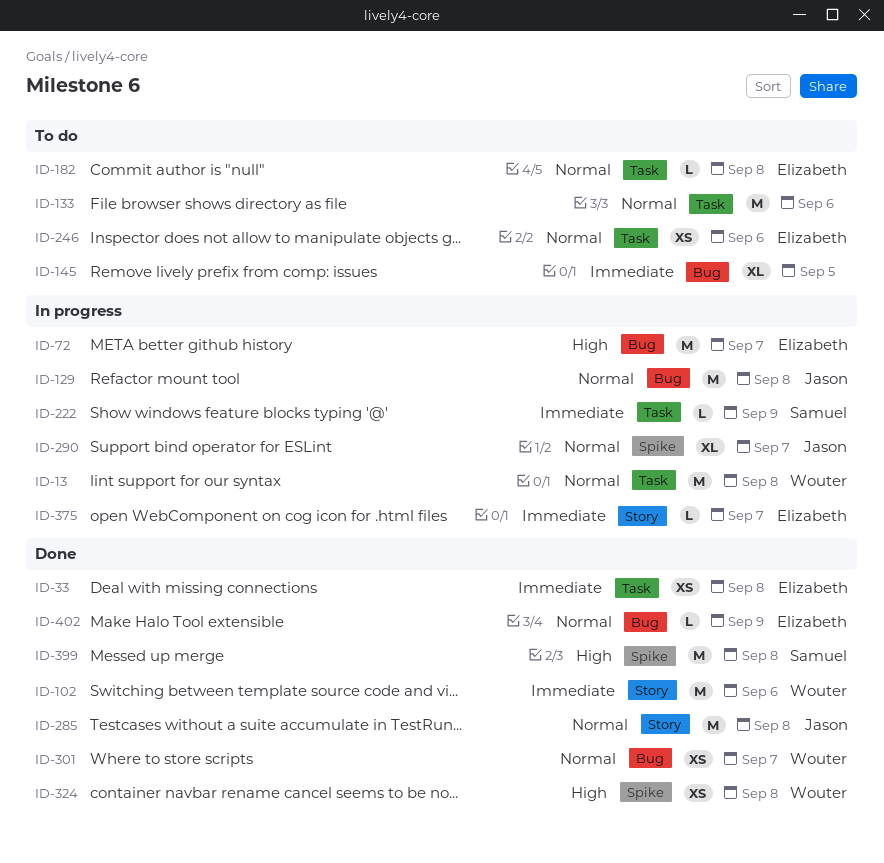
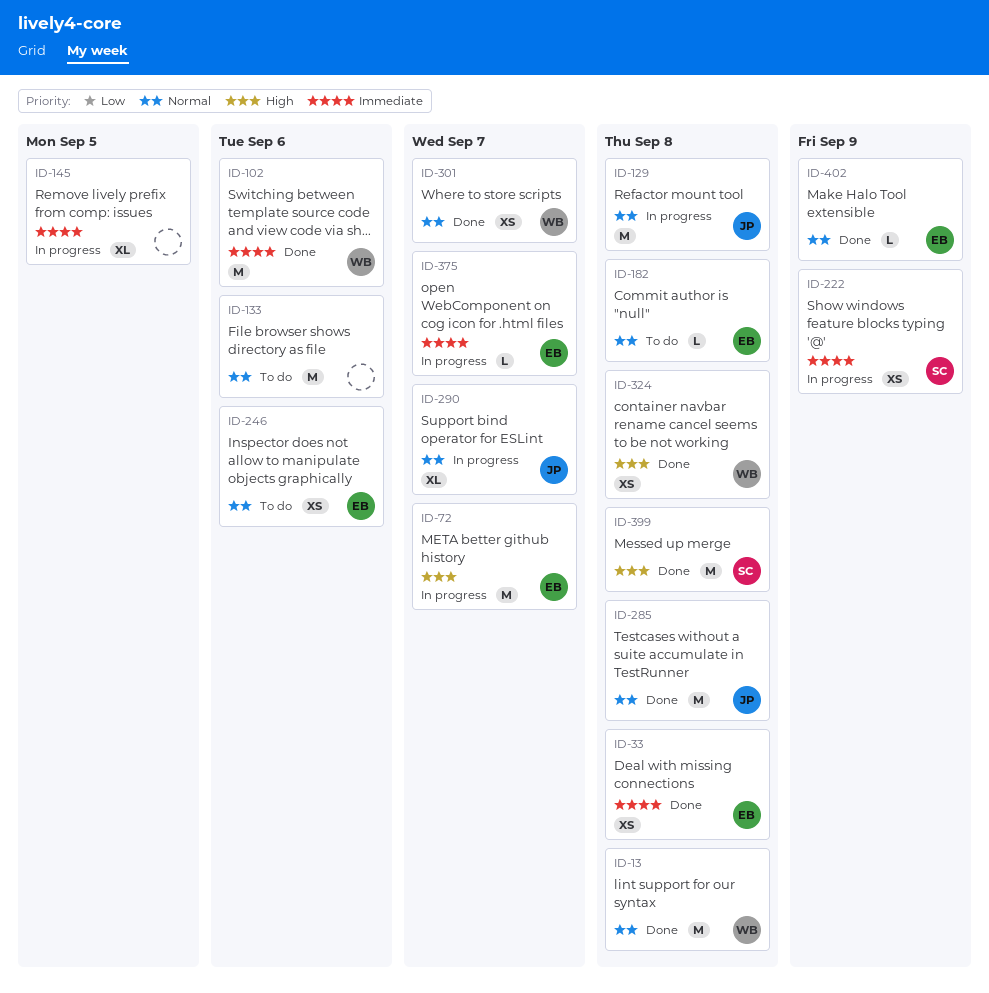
ID-13, status: In progress -> Done
ID-145, status: To do -> In progress
ID-222, estimate: L -> XS

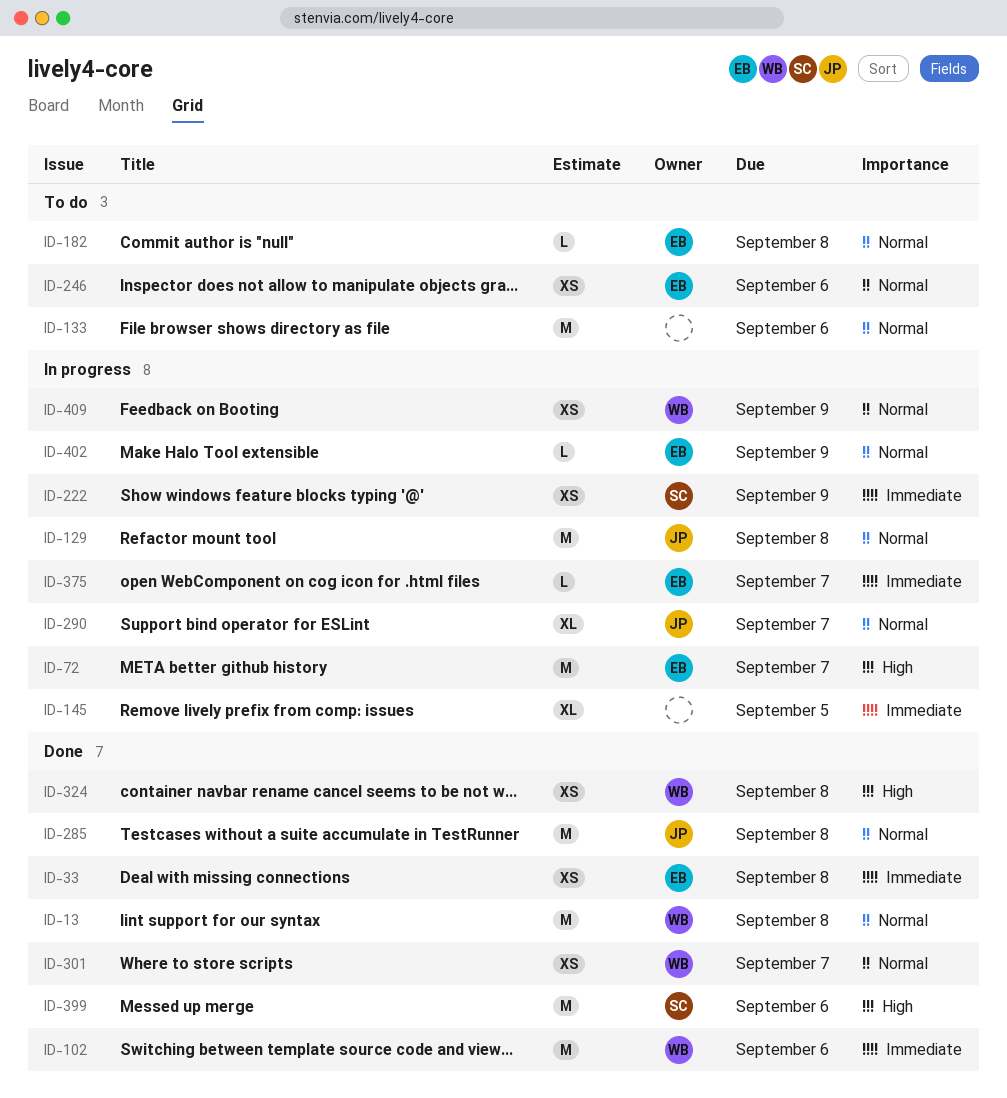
ID-399, due: Sep 8 -> Sep 6
ID-402, status: Done -> In progress
ID-409: none -> present

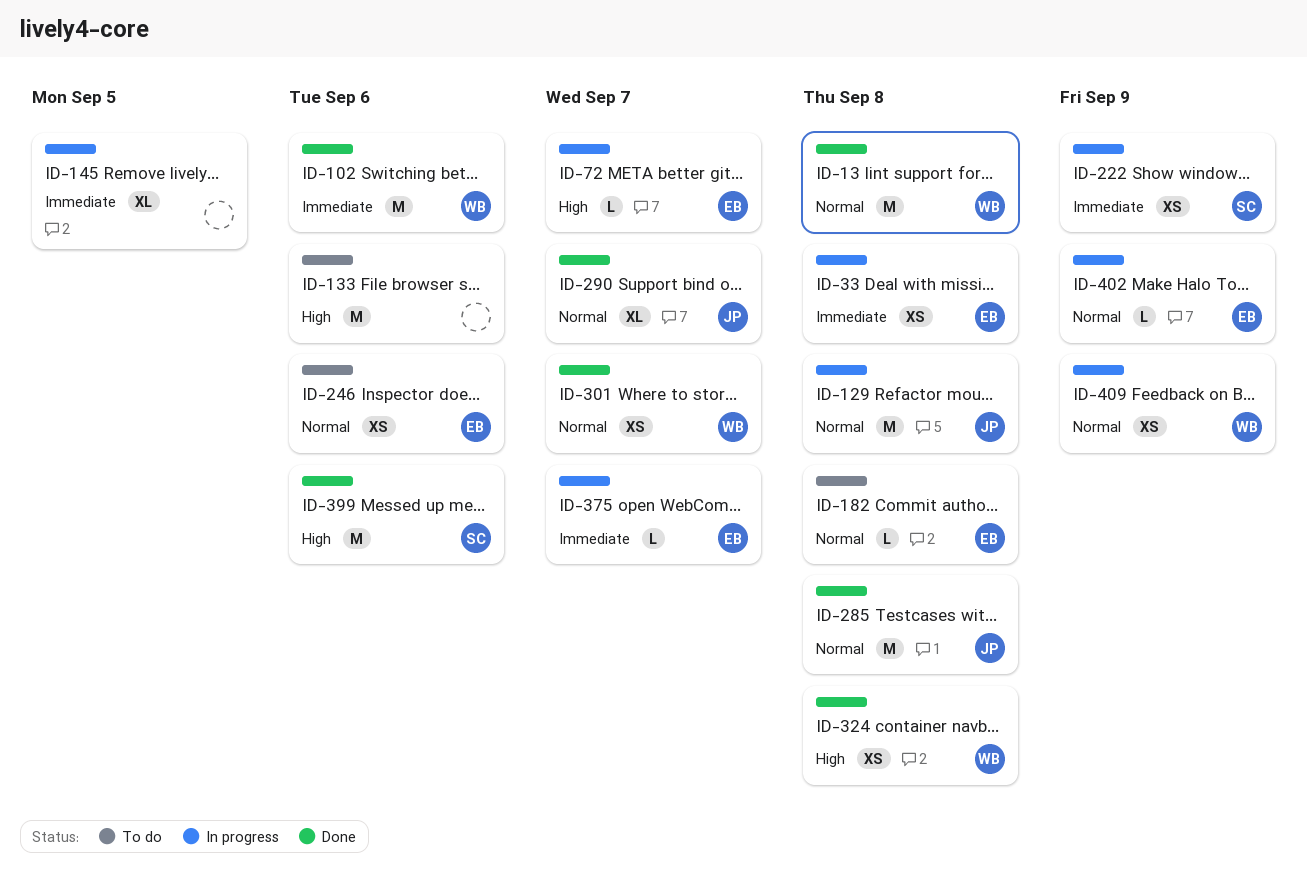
ID-33, status: Done -> In progress
ID-72, estimate: M -> L
ID-133, priority: Normal -> High
ID-290, status: In progress -> Done

